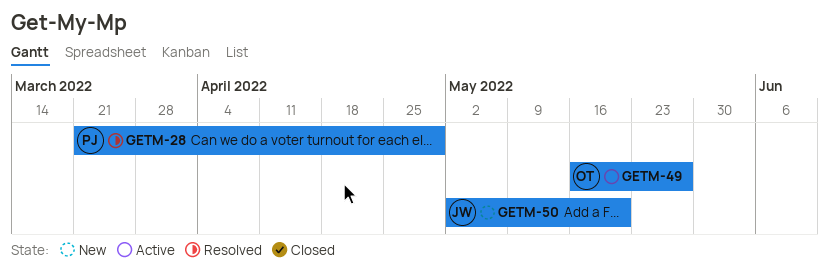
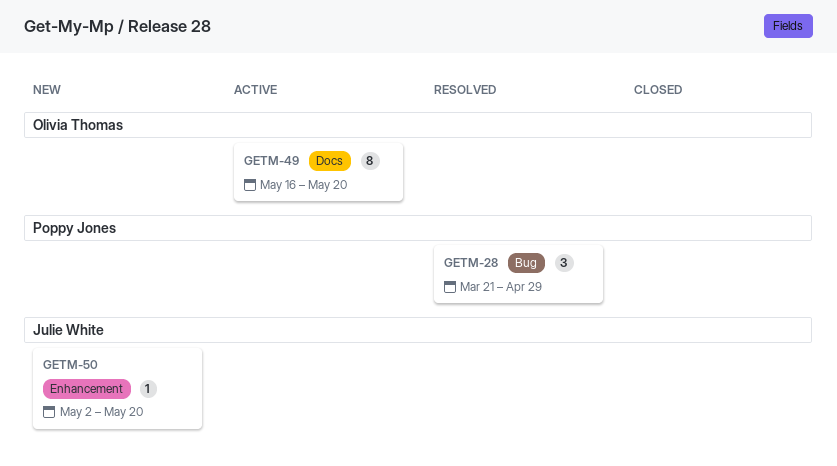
GETM-49, due: May 27 -> May 20

